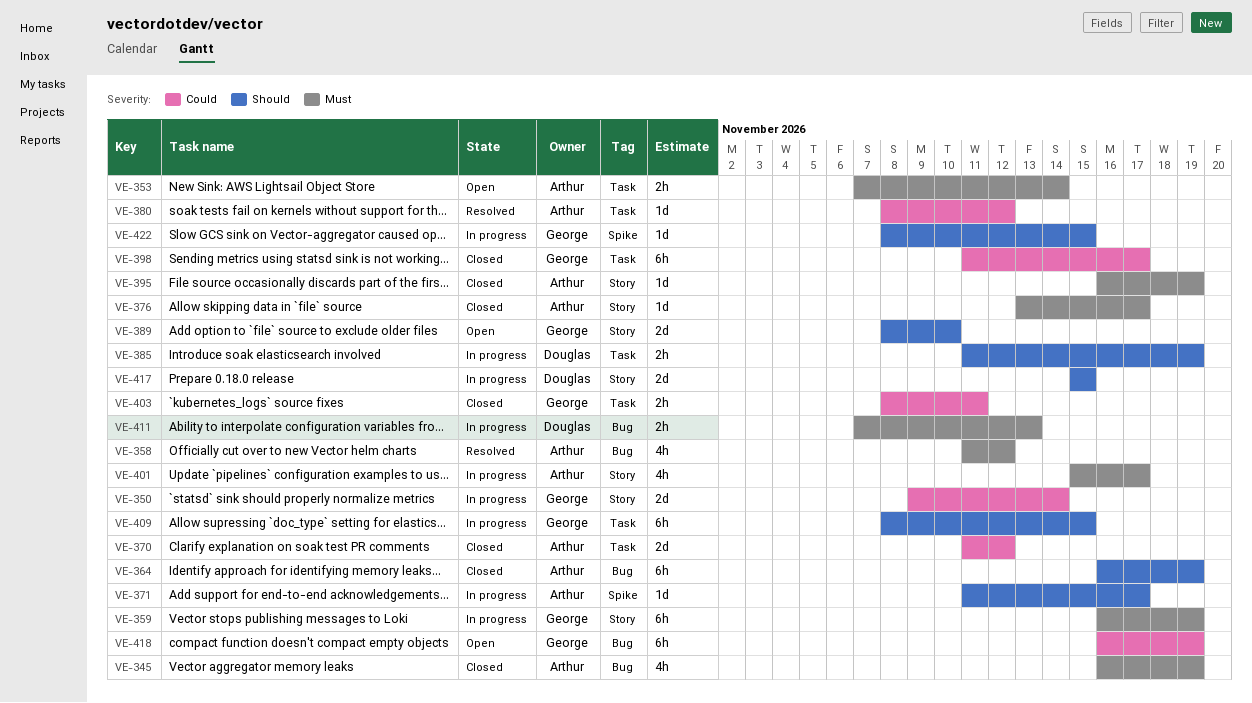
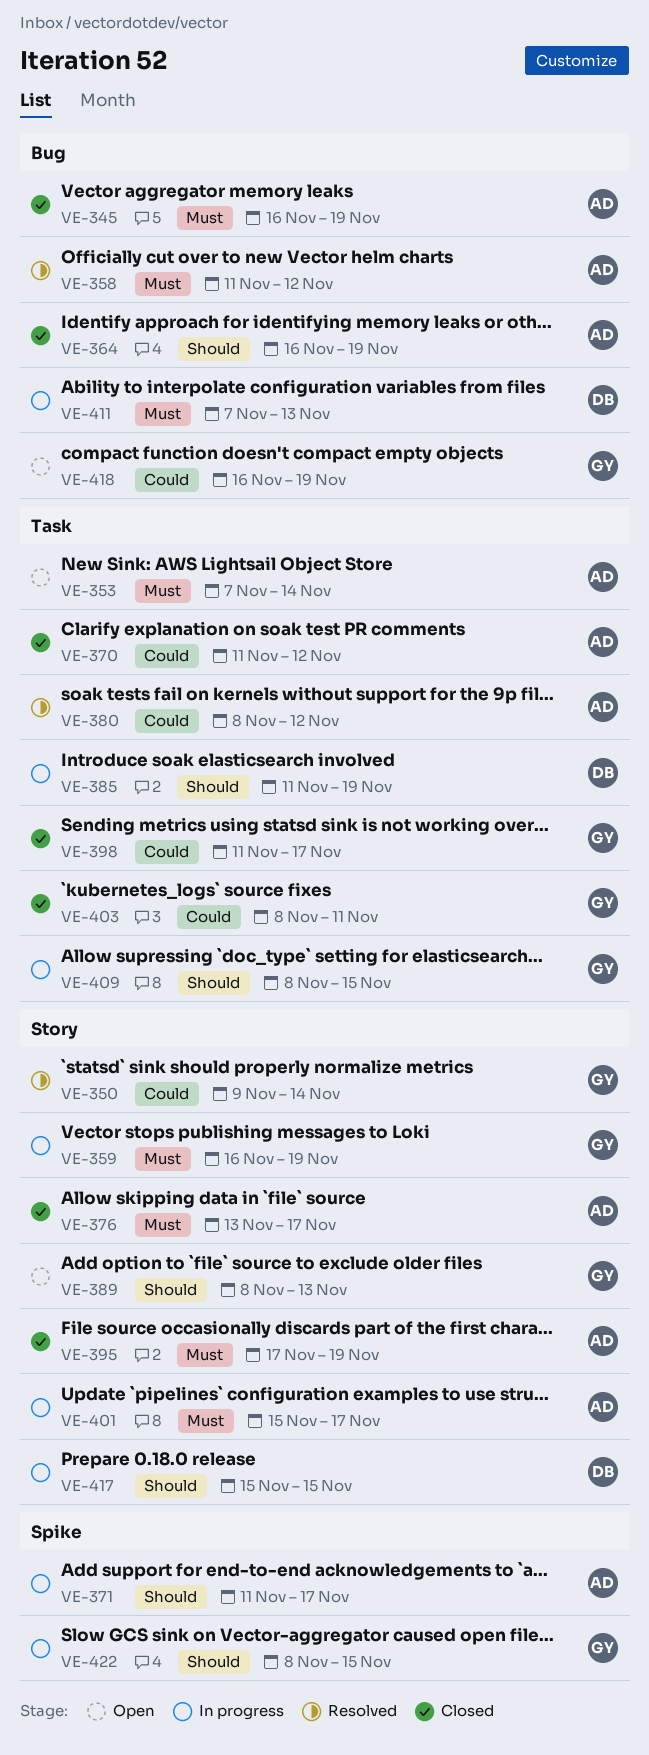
VE-350, status: In progress -> Resolved
VE-389, due: Nov 10 -> Nov 13
VE-395, start: Nov 16 -> Nov 17

